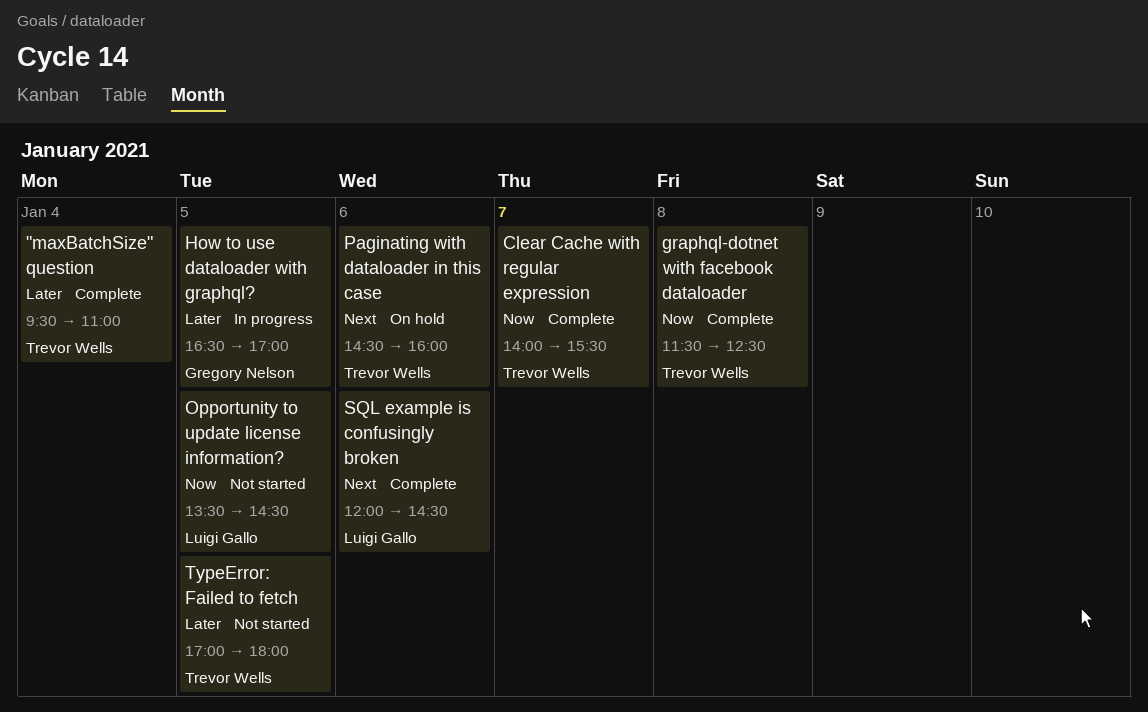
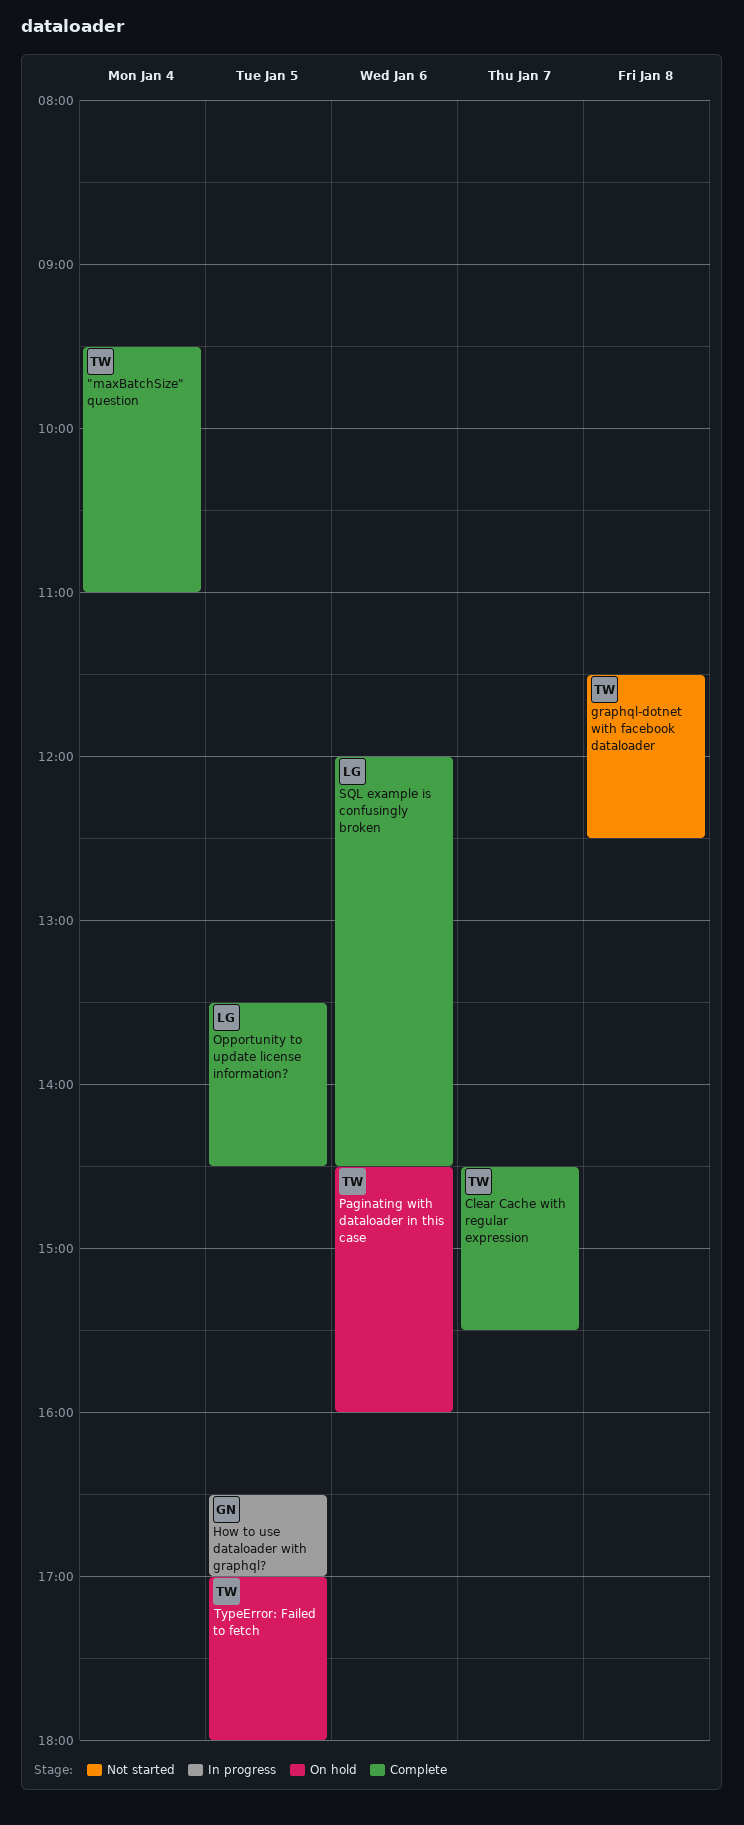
Clear Cache with regular expression, begins: 14:00 -> 14:30
graphql-dotnet with facebook dataloader, status: Complete -> Not started
Opportunity to update license information?, status: Not started -> Complete
TypeError: Failed to fetch, status: Not started -> On hold

